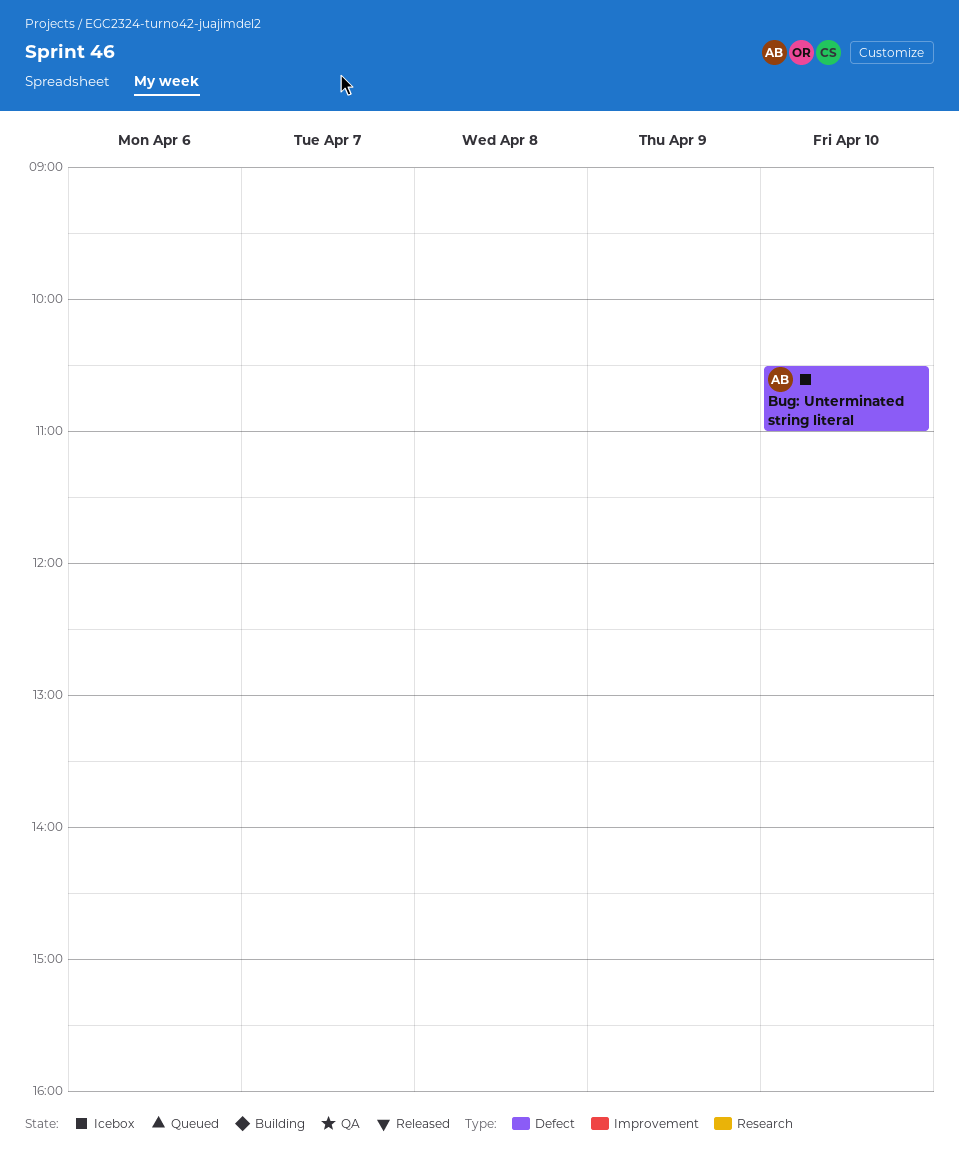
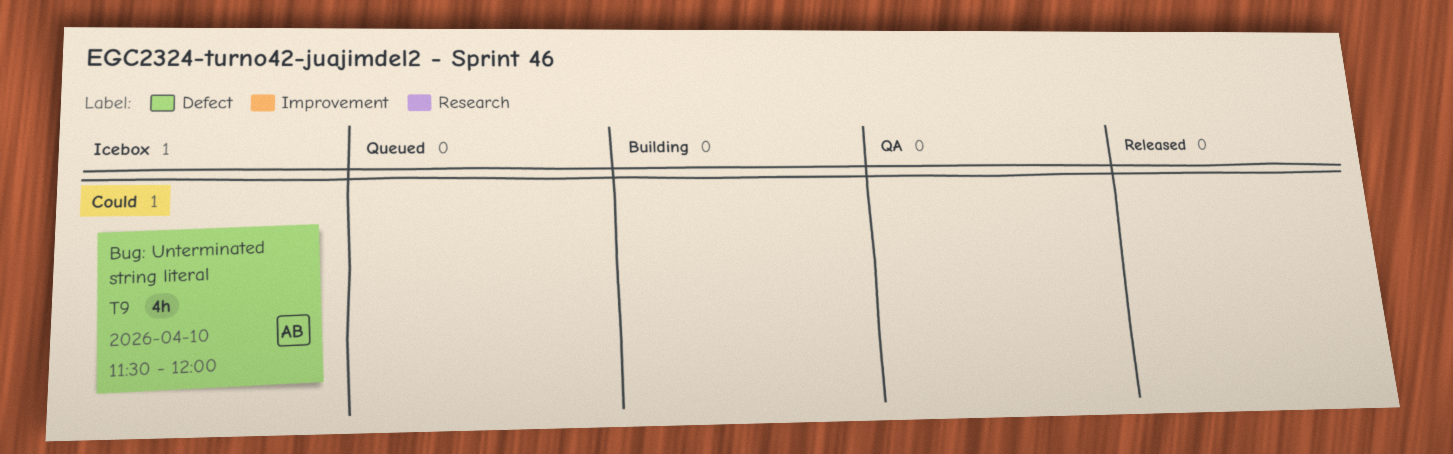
Bug: Unterminated string literal, begins: 10:30 -> 11:30
Bug: Unterminated string literal, ends: 11:00 -> 12:00

